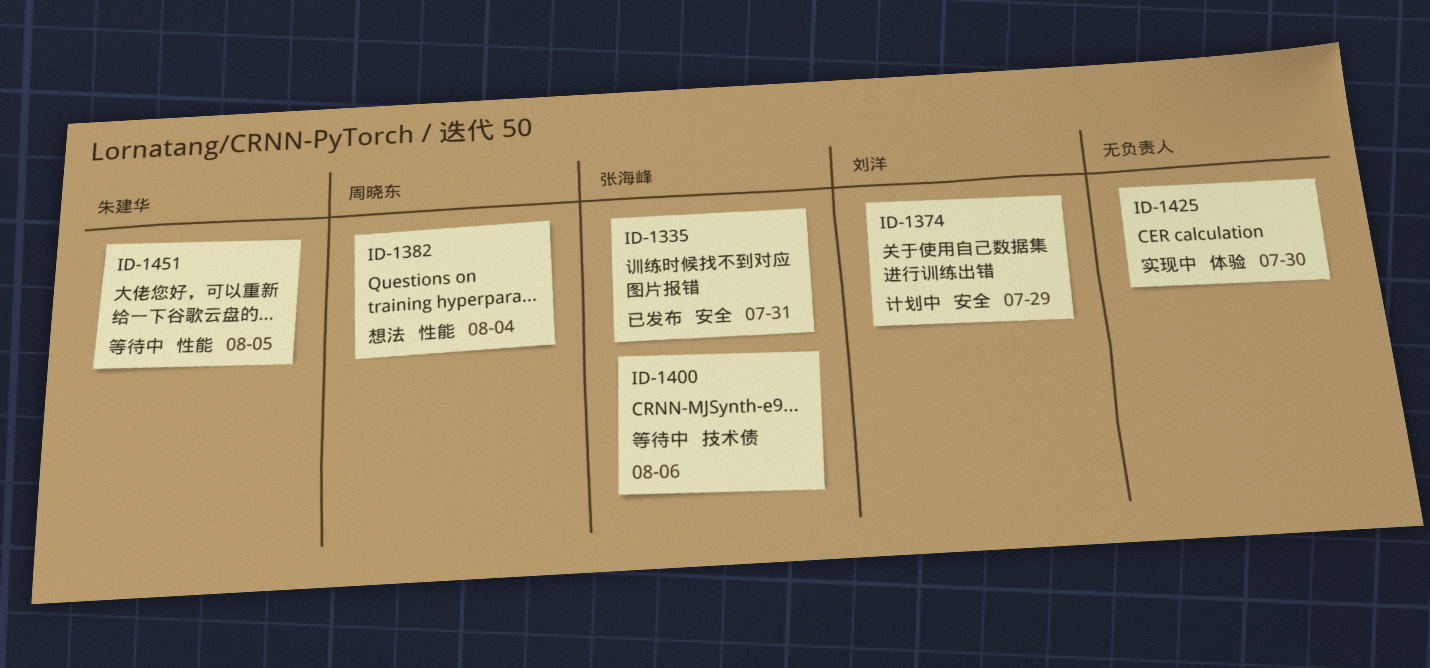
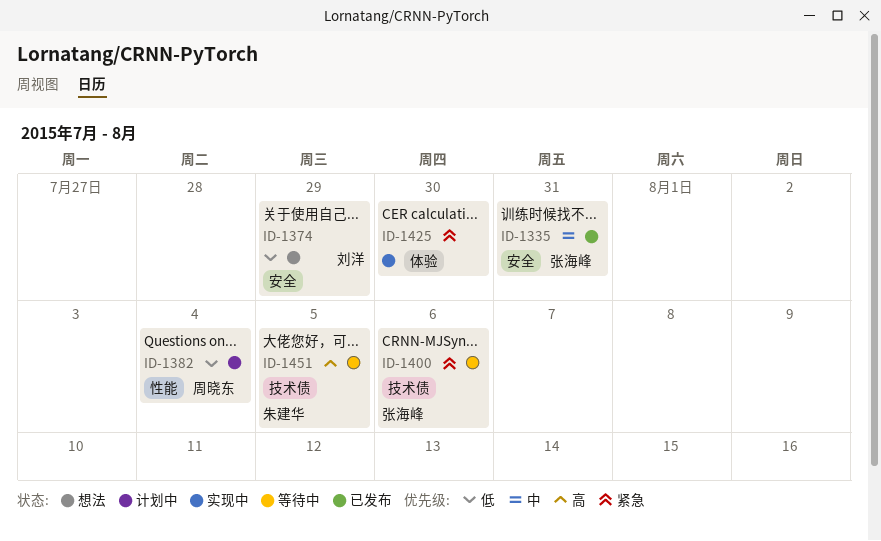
ID-1374, status: 计划中 -> 想法
ID-1382, status: 想法 -> 计划中
ID-1451, label: 性能 -> 技术债

